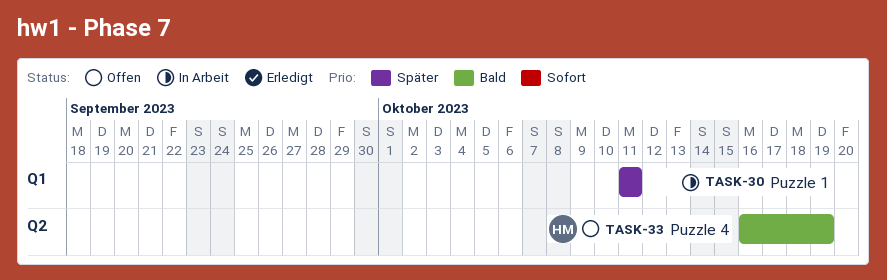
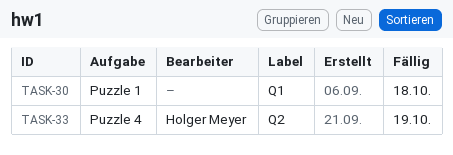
TASK-30, due: Oct 11 -> Oct 18

